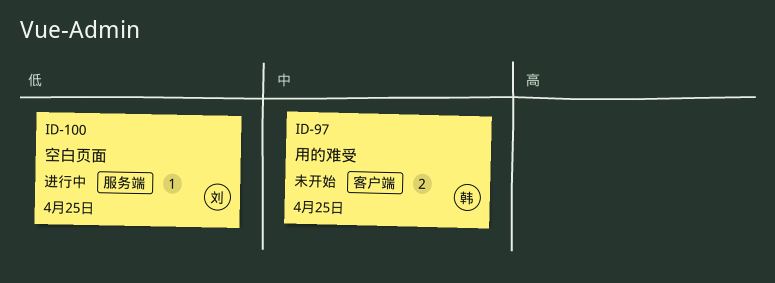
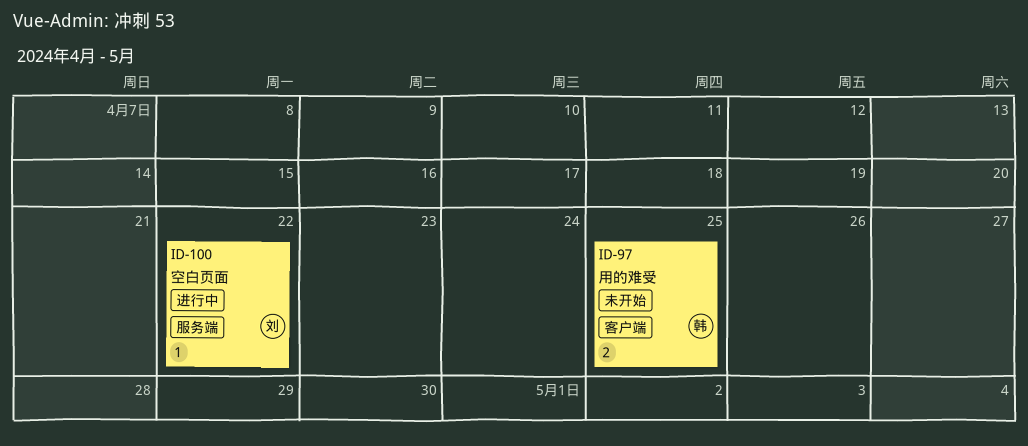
ID-100, due: Apr 25 -> Apr 22

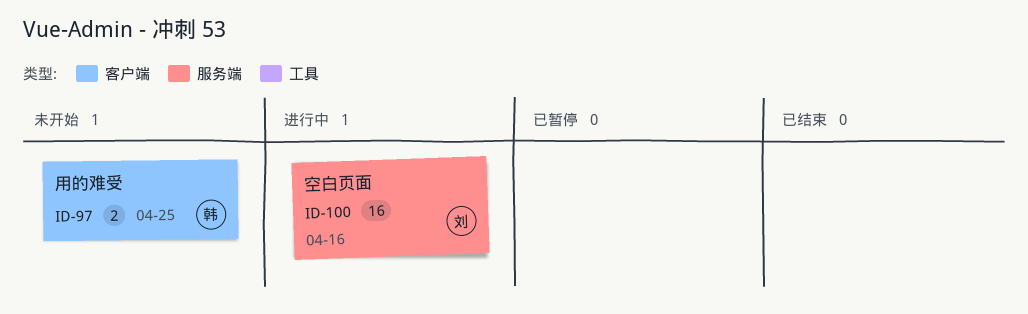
ID-100, estimate: 1 -> 16
ID-100, due: Apr 22 -> Apr 16

